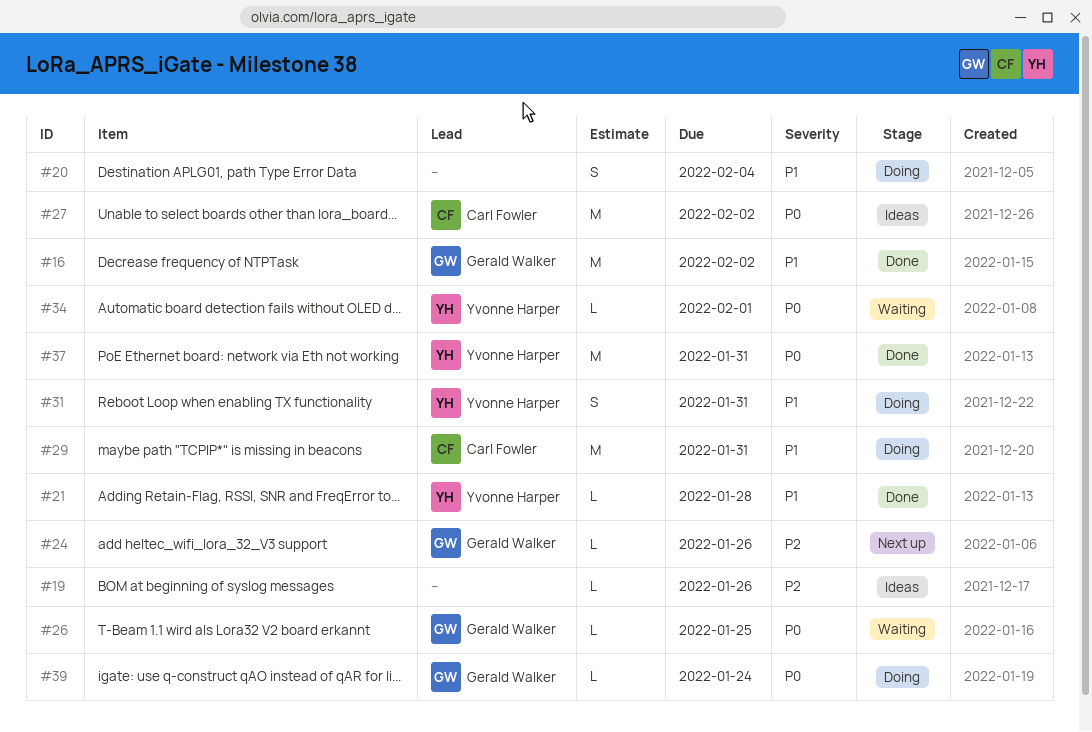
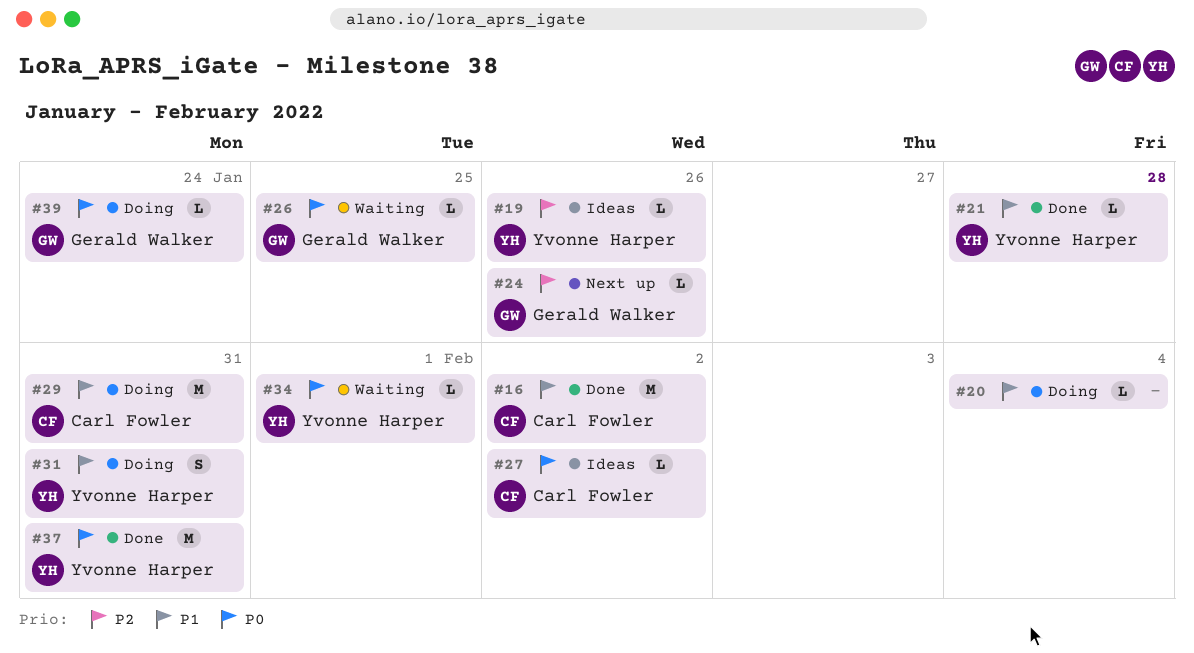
#16, owner: Gerald Walker -> Carl Fowler
#19, owner: none -> Yvonne Harper
#20, estimate: S -> L
#27, estimate: M -> L

